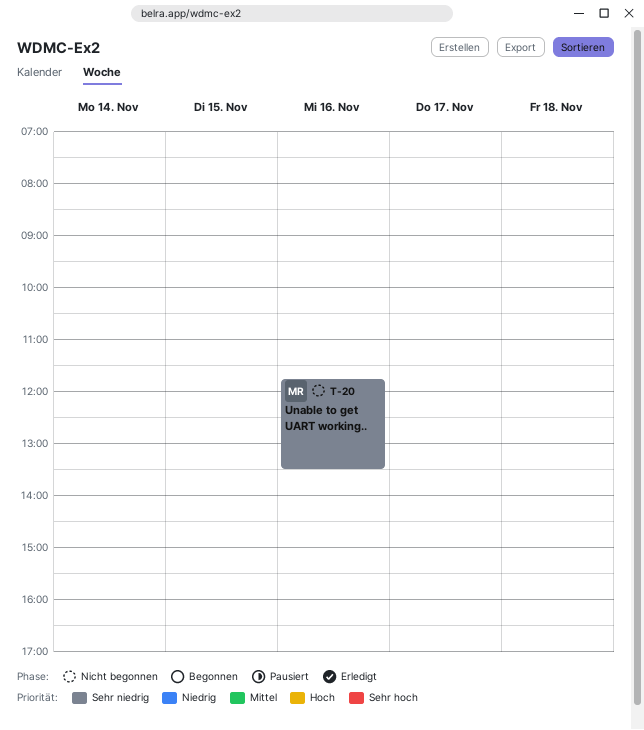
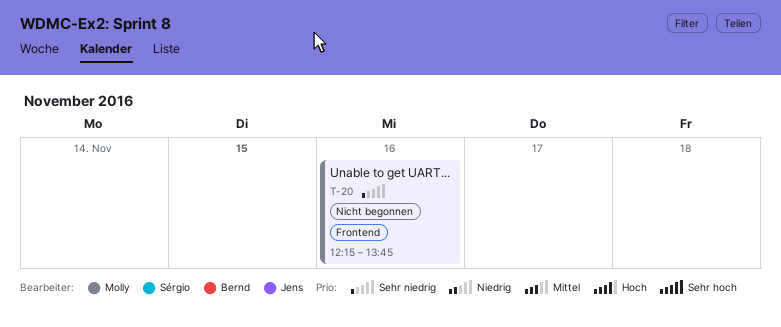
T-20, begins: 11:45 -> 12:15
T-20, ends: 13:30 -> 13:45

